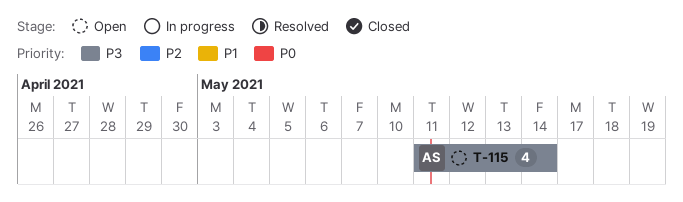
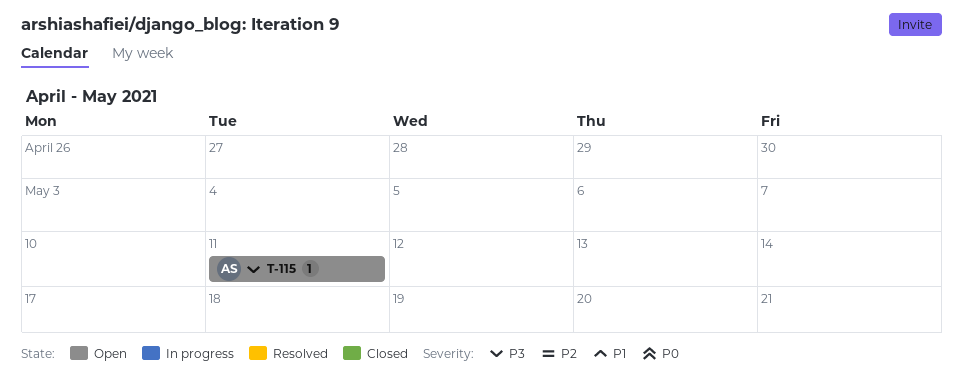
T-115, estimate: 4 -> 1
T-115, due: May 14 -> May 11

